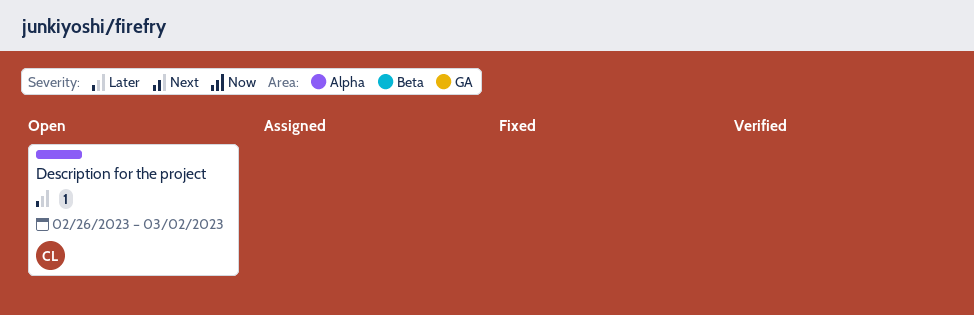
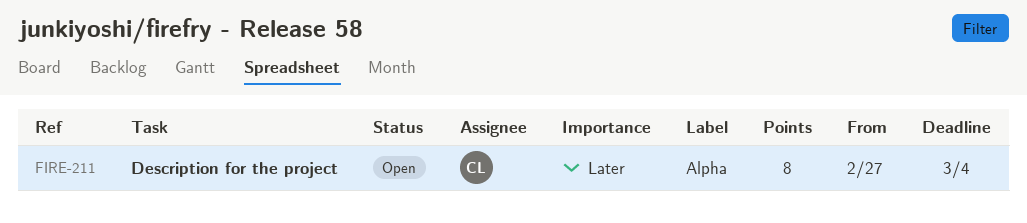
Description for the project, estimate: 1 -> 8
Description for the project, start: Feb 26 -> Feb 27
Description for the project, due: Mar 2 -> Mar 4

